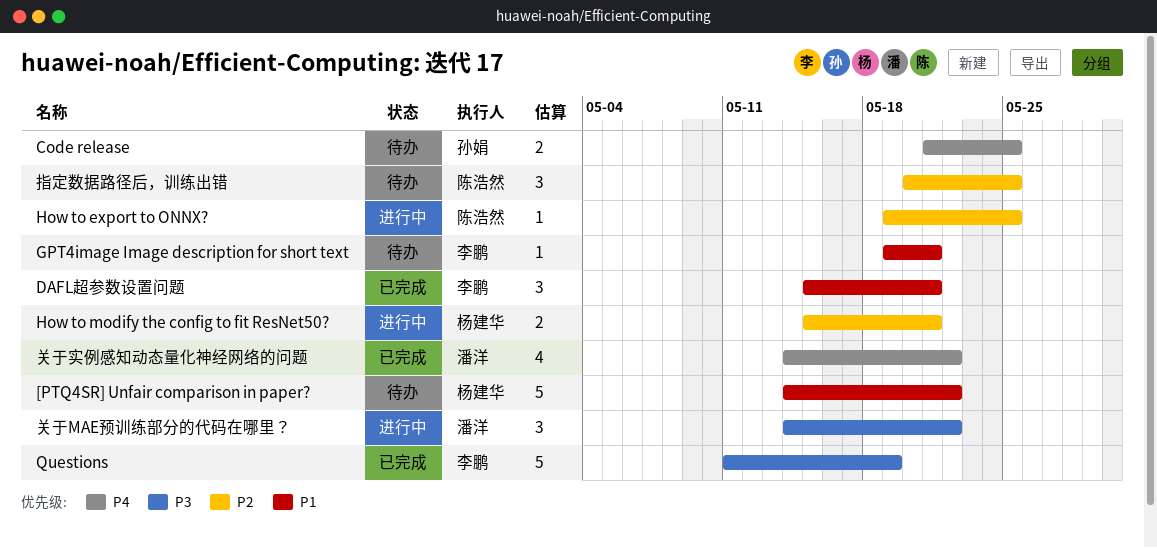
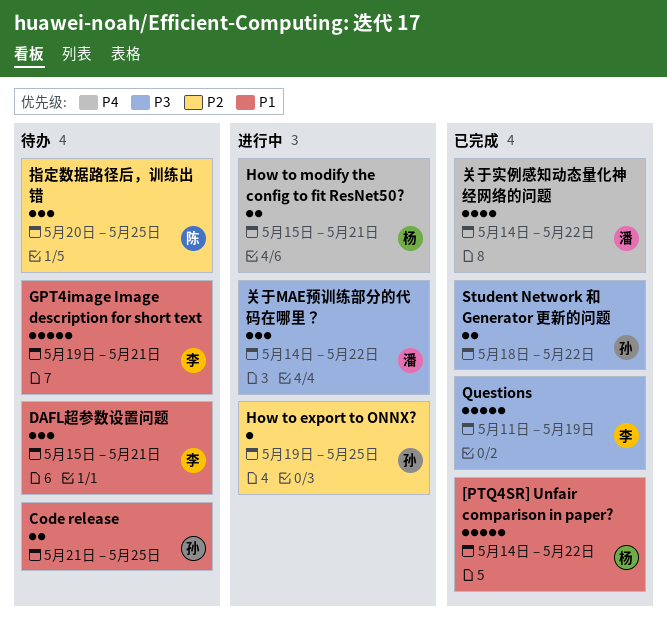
[PTQ4SR] Unfair comparison in paper?, status: 待办 -> 已完成
Code release, priority: P4 -> P1
DAFL超参数设置问题, status: 已完成 -> 待办
GPT4image Image description for short text, estimate: 1 -> 5
How to export to ONNX?, owner: 陈浩然 -> 孙娟
How to modify the config to fit ResNet50?, priority: P2 -> P4
Student Network 和 Generator 更新的问题: none -> present

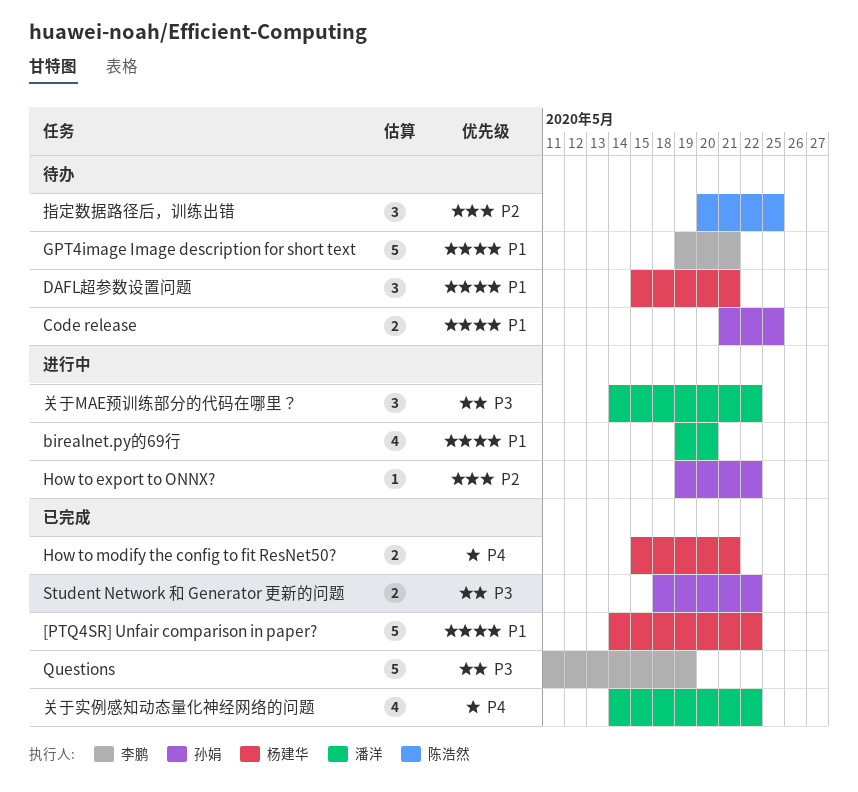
birealnet.py的69行: none -> present
DAFL超参数设置问题, owner: 李鹏 -> 杨建华
How to export to ONNX?, due: May 25 -> May 22
How to modify the config to fit ResNet50?, status: 进行中 -> 已完成

